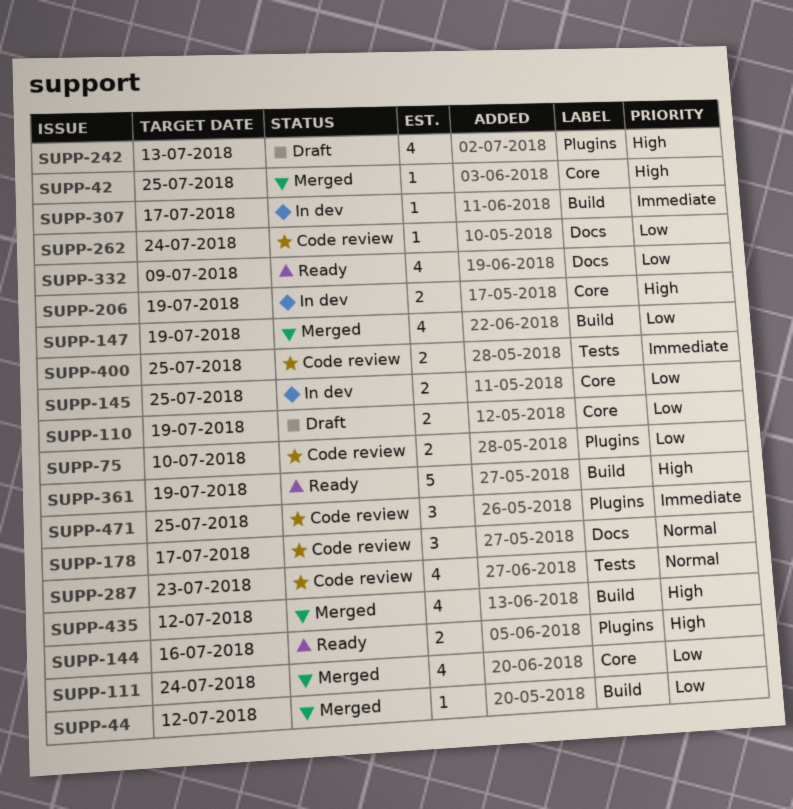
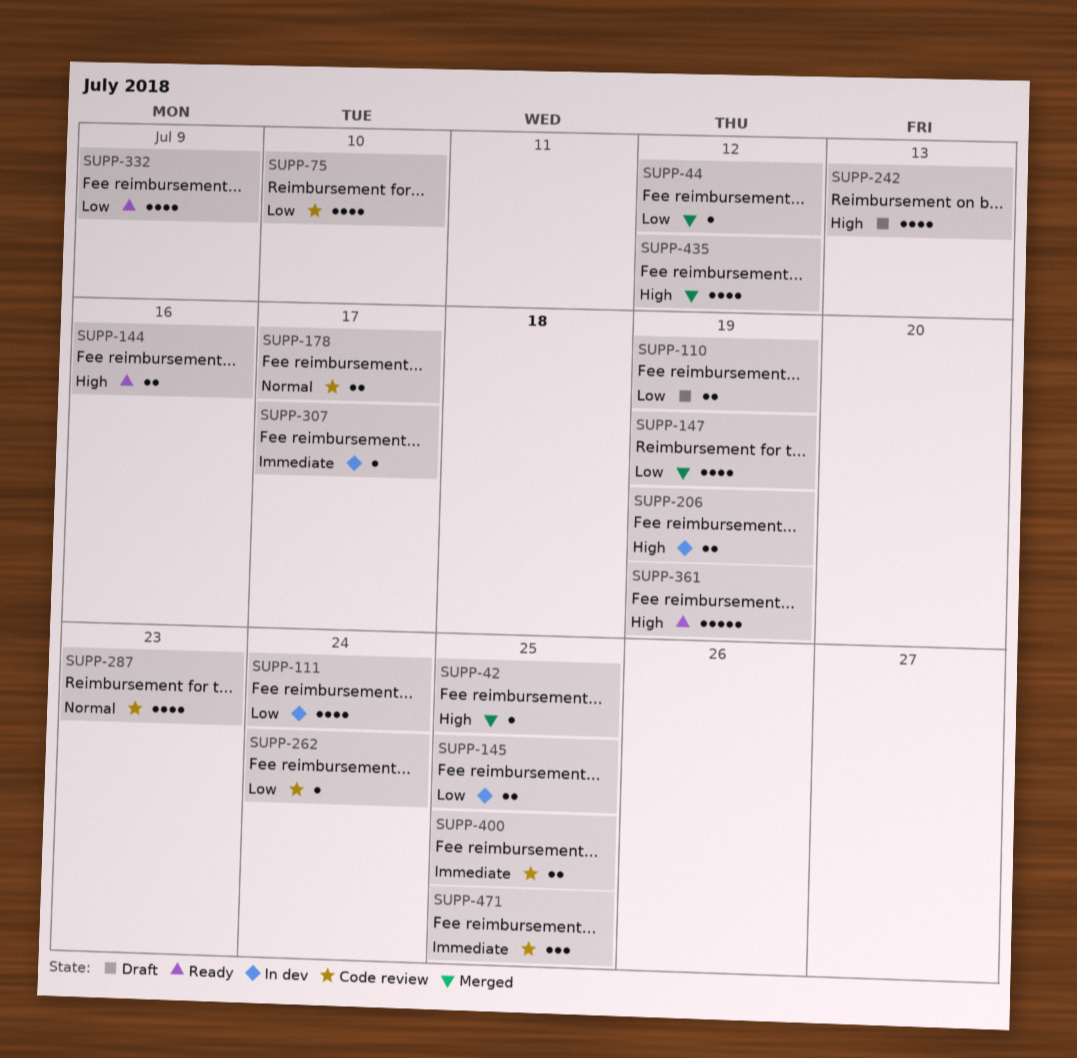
SUPP-75, estimate: 2 -> 4
SUPP-111, status: Merged -> In dev
SUPP-178, estimate: 3 -> 2

